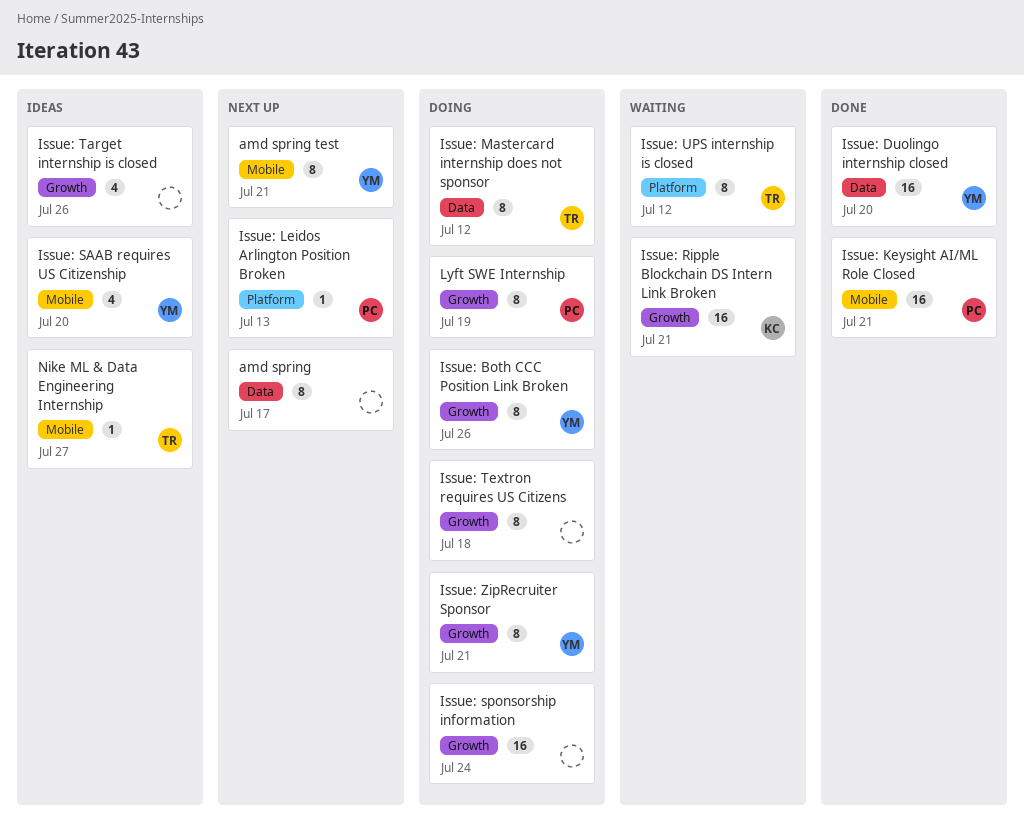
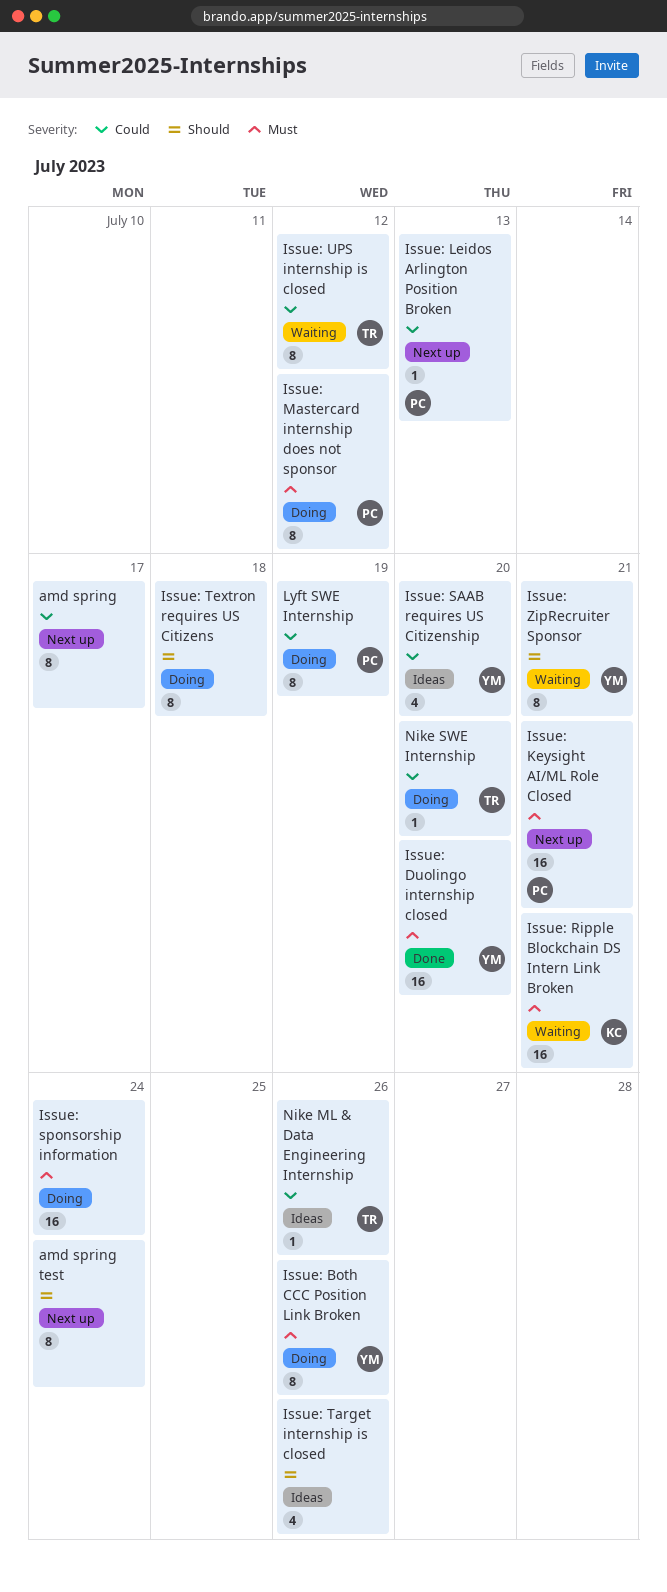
amd spring test, owner: YM -> none
amd spring test, due: Jul 21 -> Jul 24
Issue: Keysight AI/ML Role Closed, status: Done -> Next up
Issue: Mastercard internship does not sponsor, owner: TR -> PC
Issue: ZipRecruiter Sponsor, status: Doing -> Waiting
Nike ML & Data Engineering Internship, due: Jul 27 -> Jul 26
Nike SWE Internship: none -> present

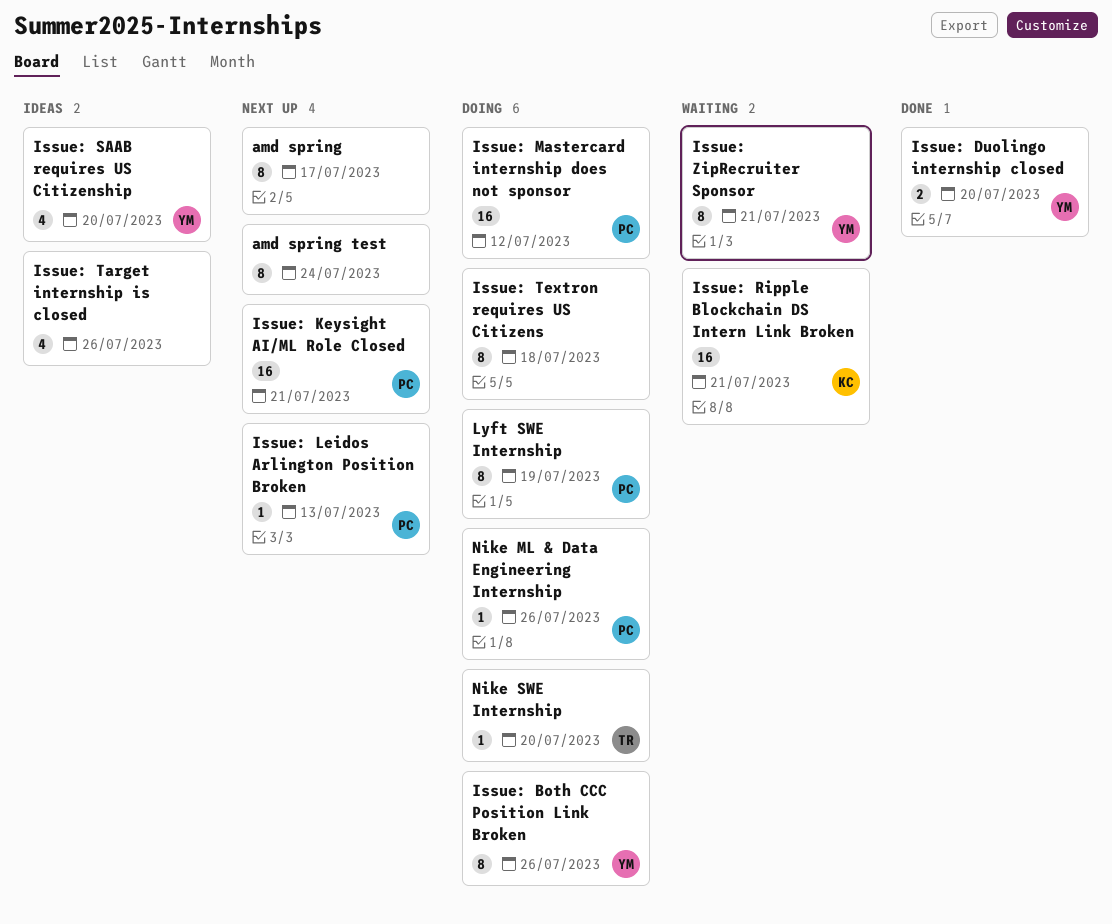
Issue: Duolingo internship closed, estimate: 16 -> 2
Issue: Mastercard internship does not sponsor, estimate: 8 -> 16
Issue: sponsorship information: present -> none
Issue: UPS internship is closed: present -> none
Nike ML & Data Engineering Internship, status: Ideas -> Doing
Nike ML & Data Engineering Internship, owner: TR -> PC

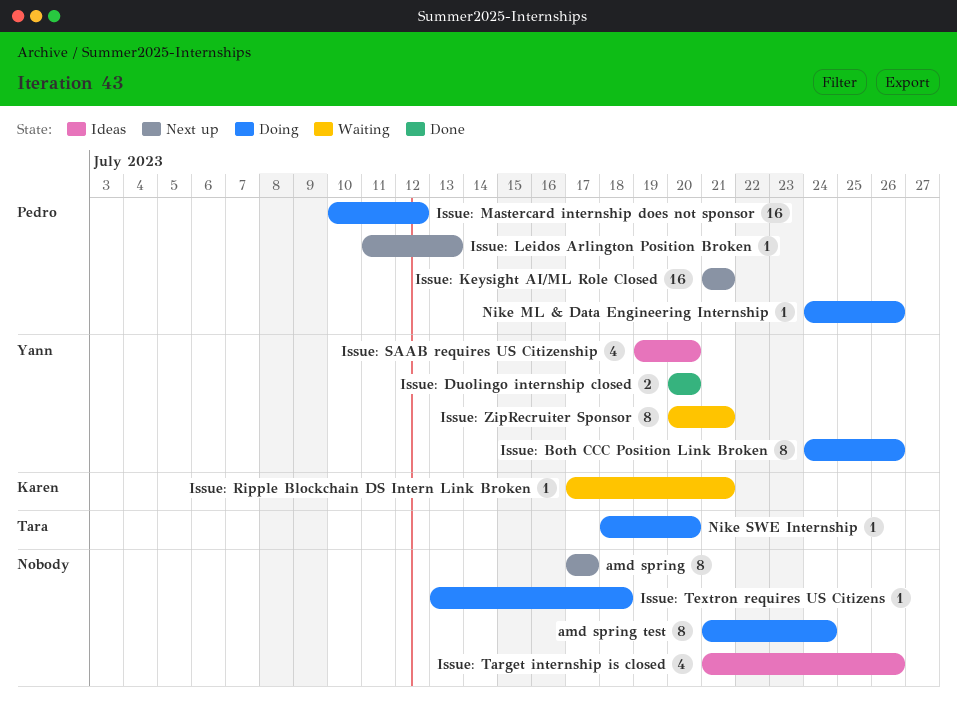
amd spring test, status: Next up -> Doing
Issue: Ripple Blockchain DS Intern Link Broken, estimate: 16 -> 1
Issue: Textron requires US Citizens, estimate: 8 -> 1
Lyft SWE Internship: present -> none

